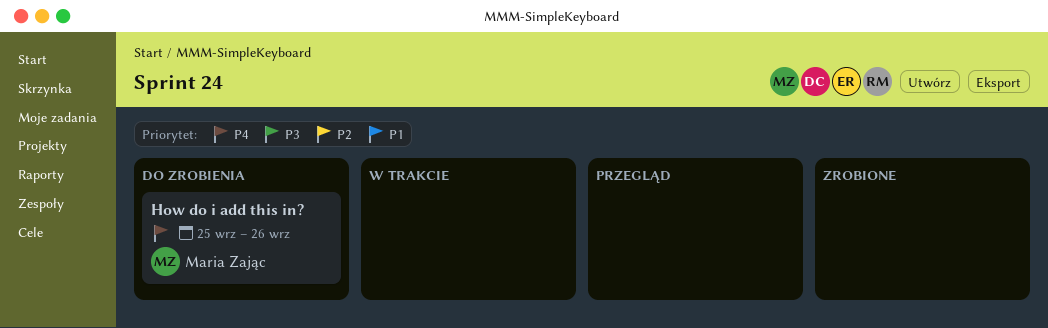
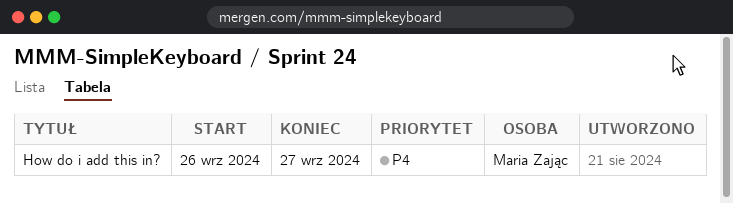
How do i add this in?, start: Sep 25 -> Sep 26
How do i add this in?, due: Sep 26 -> Sep 27

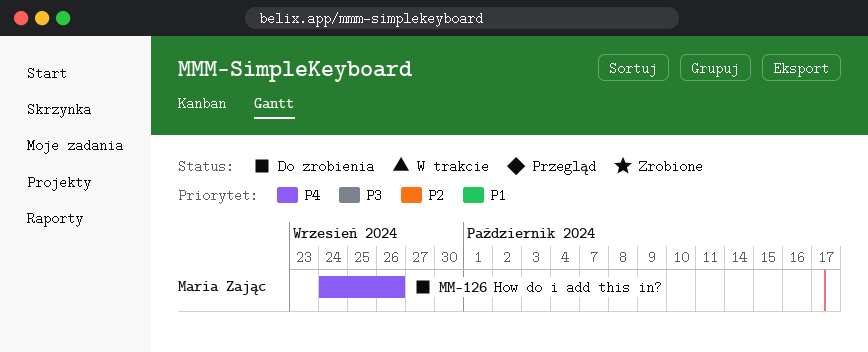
How do i add this in?, start: Sep 26 -> Sep 24
How do i add this in?, due: Sep 27 -> Sep 26

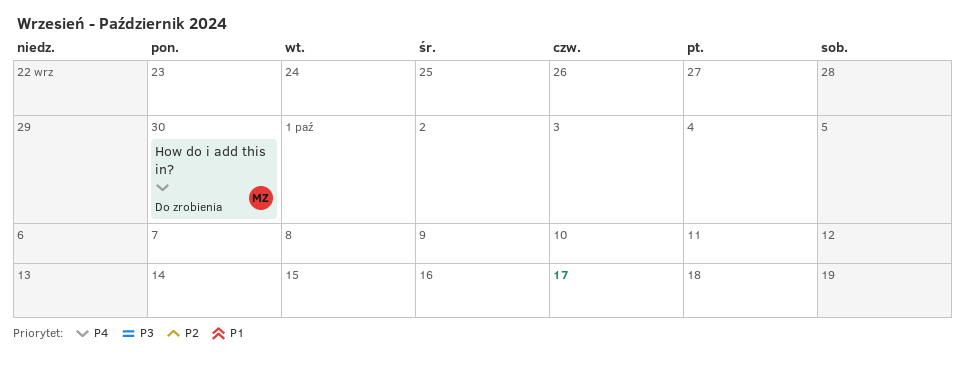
How do i add this in?, due: Sep 26 -> Sep 30

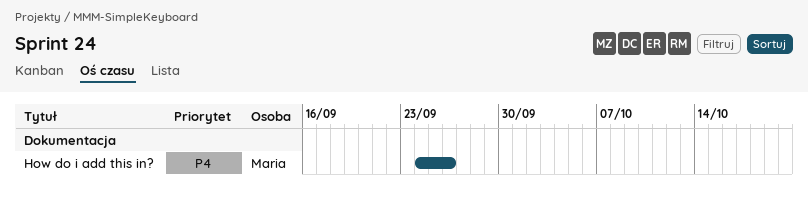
How do i add this in?, due: Sep 30 -> Sep 26

